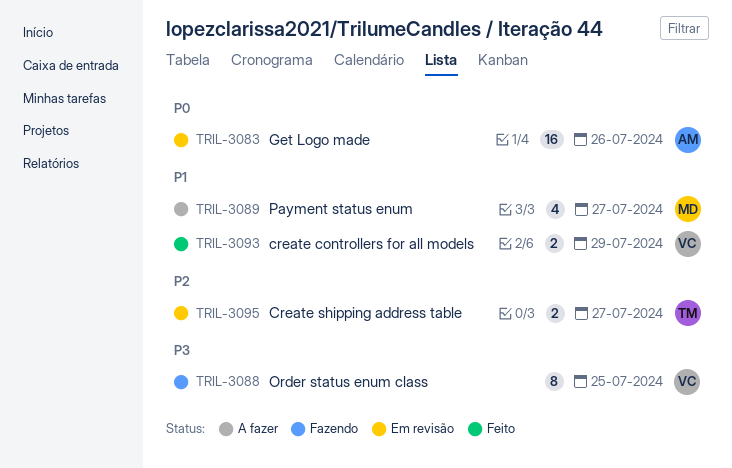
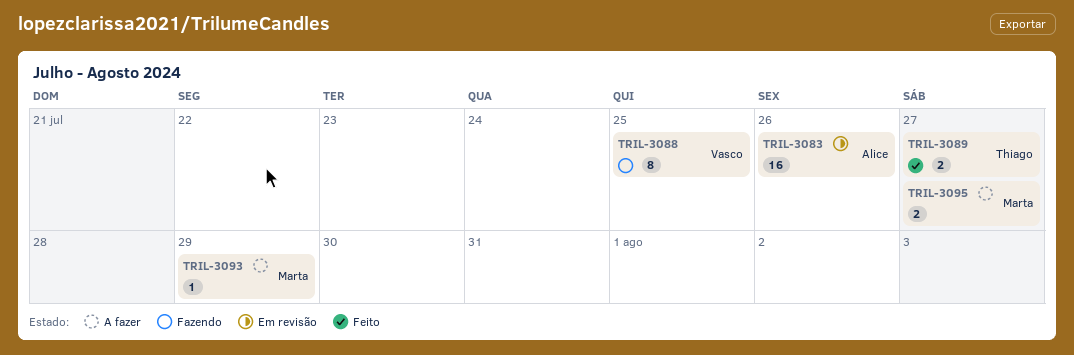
TRIL-3089, status: A fazer -> Feito
TRIL-3089, owner: Marta -> Thiago
TRIL-3089, estimate: 4 -> 2
TRIL-3093, status: Feito -> A fazer
TRIL-3093, owner: Vasco -> Marta
TRIL-3093, estimate: 2 -> 1
TRIL-3095, status: Em revisão -> A fazer
TRIL-3095, owner: Thiago -> Marta

